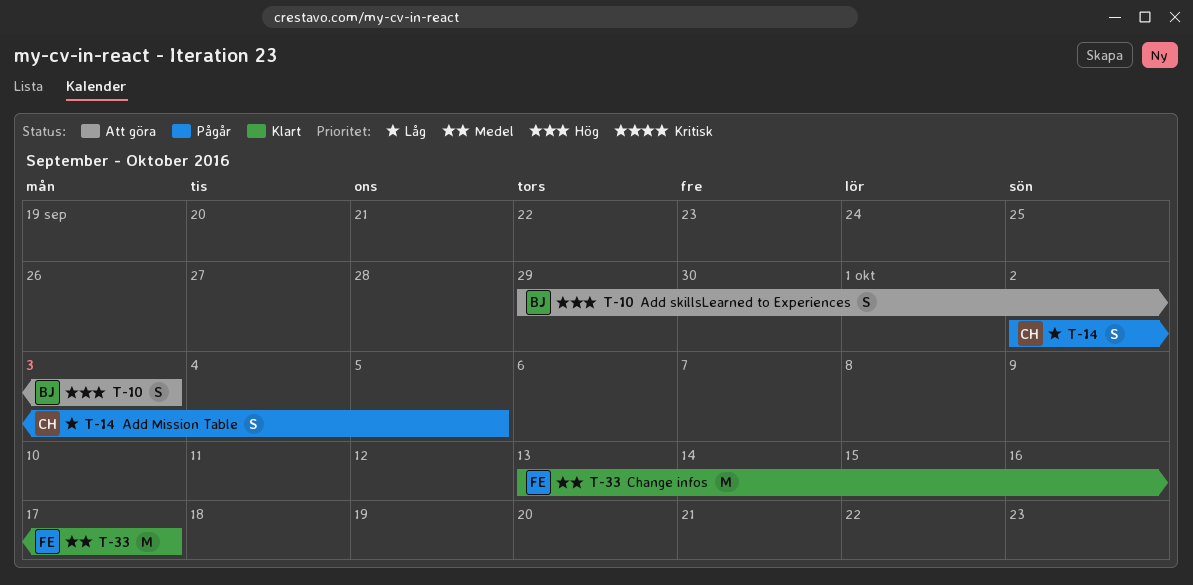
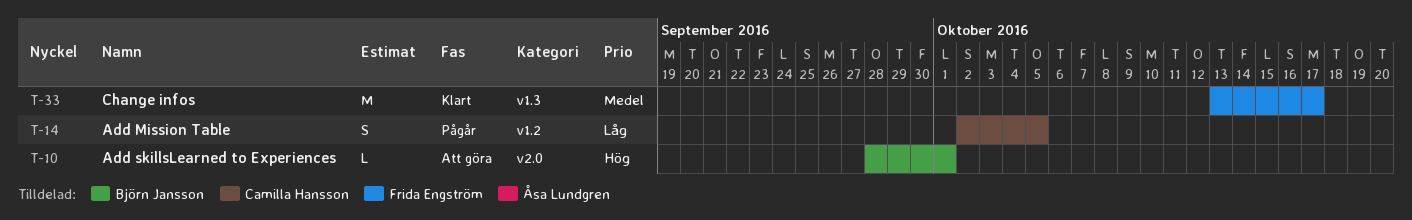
T-10, estimate: S -> L
T-10, start: Sep 29 -> Sep 28
T-10, due: Oct 3 -> Oct 1

